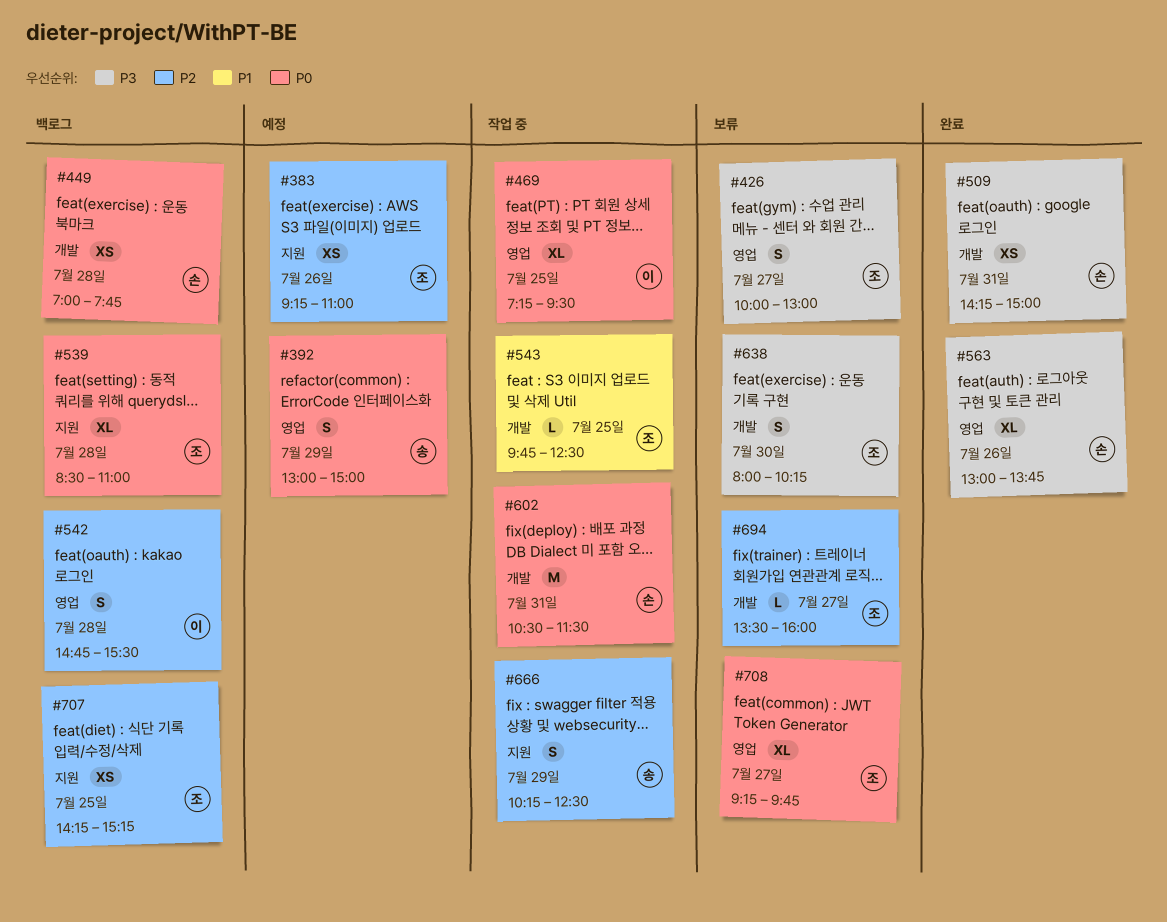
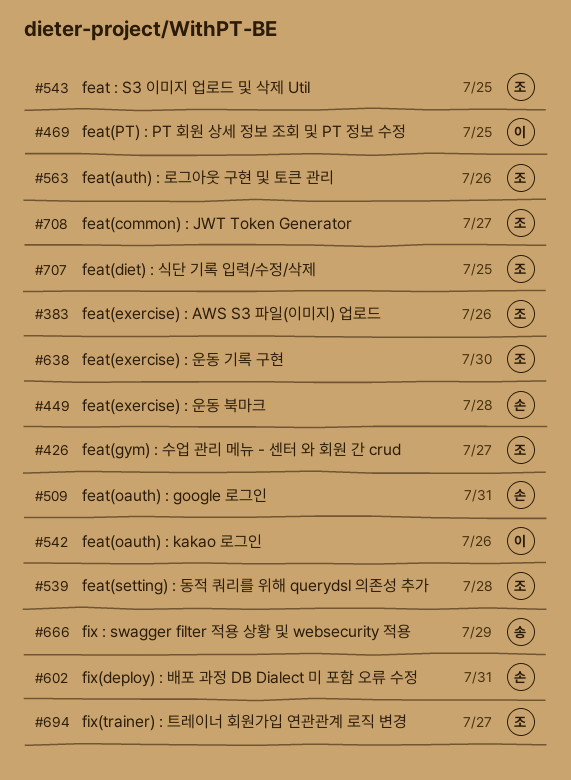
#392: present -> none
#542, day: Jul 28 -> Jul 26
#563, owner: 손 -> 조

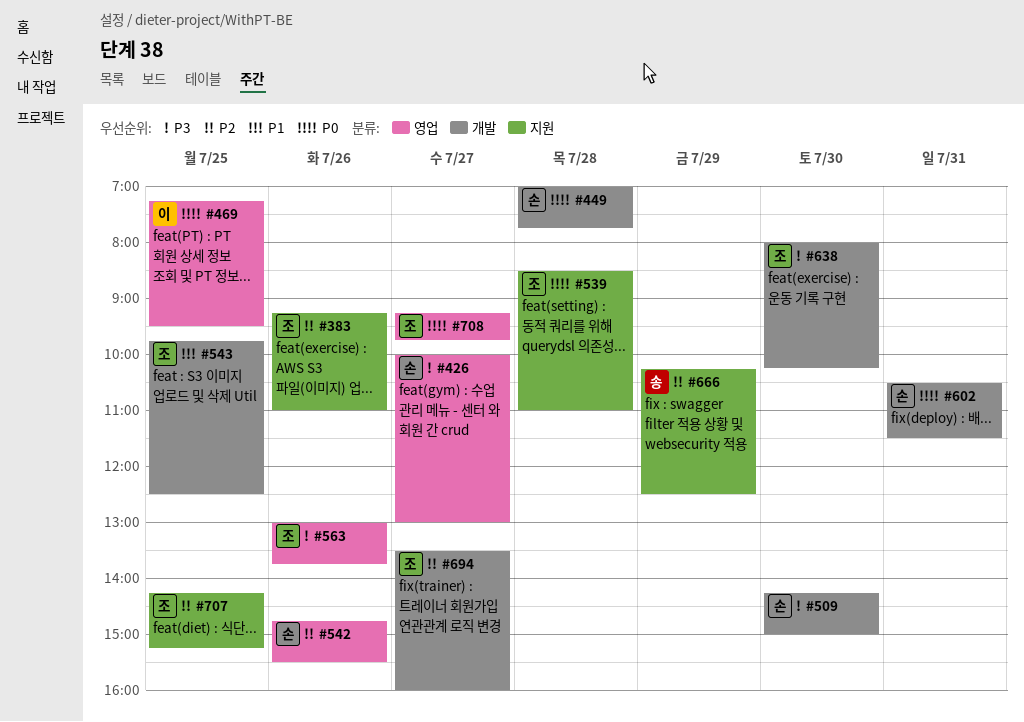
#426, owner: 조 -> 손
#509, day: Jul 31 -> Jul 30
#542, owner: 이 -> 손

